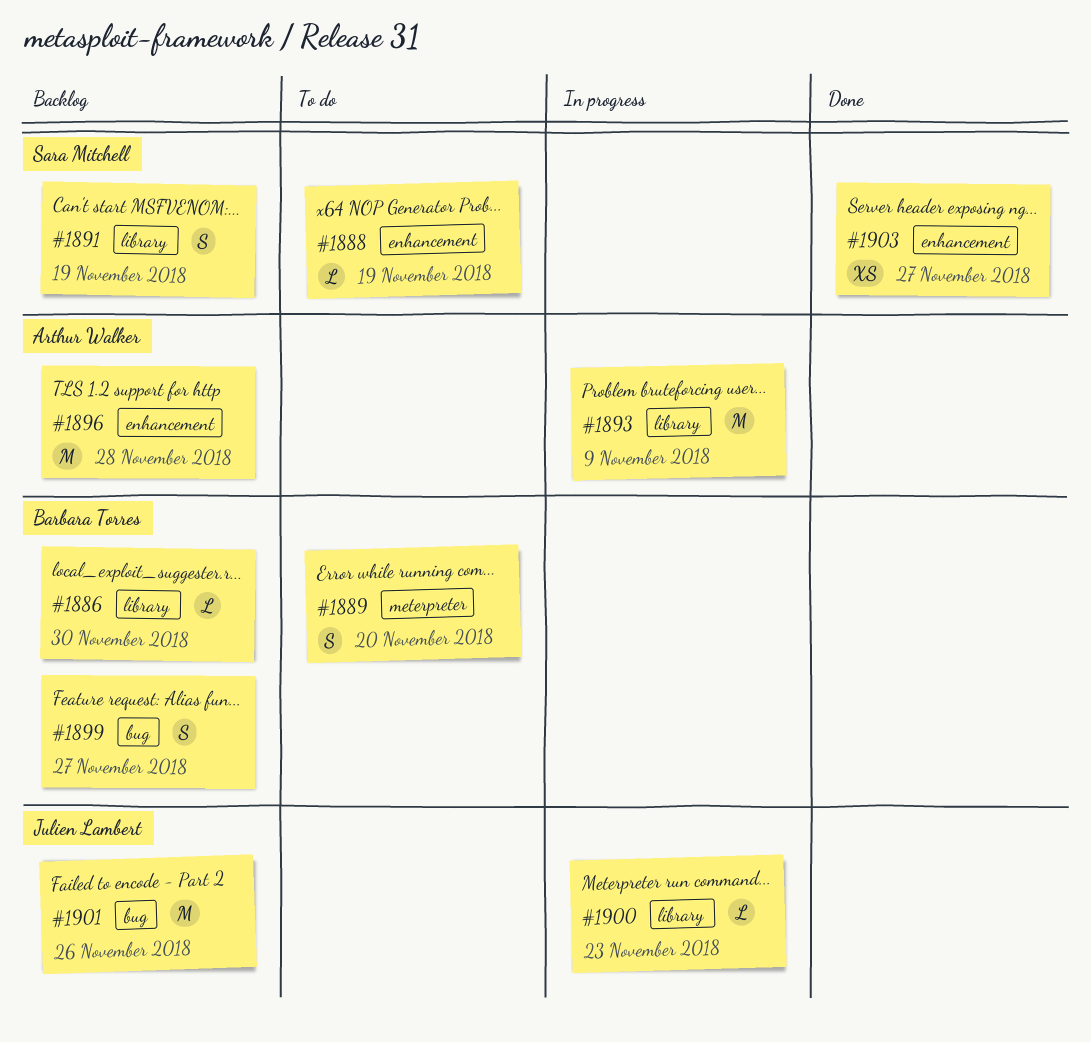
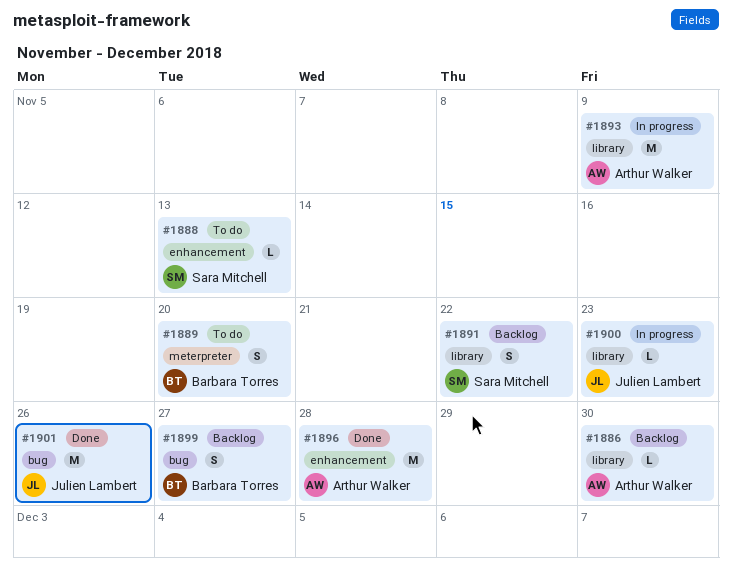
#1886, owner: Barbara Torres -> Arthur Walker
#1888, due: Nov 19 -> Nov 13
#1891, due: Nov 19 -> Nov 22
#1896, status: Backlog -> Done
#1901, status: Backlog -> Done
#1903: present -> none

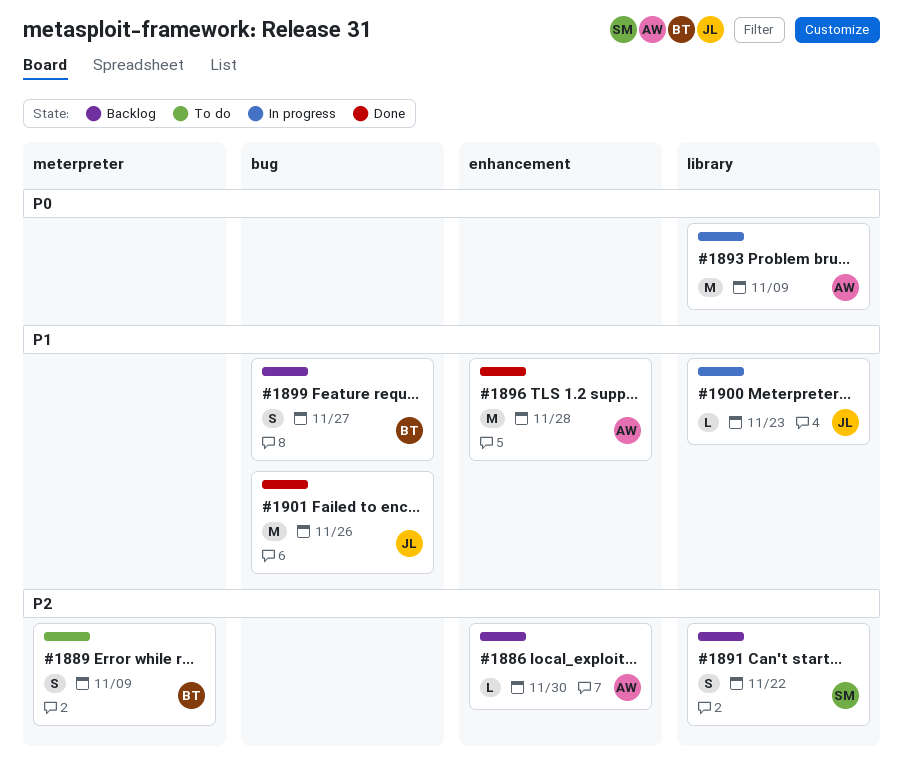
#1886, label: library -> enhancement
#1888: present -> none
#1889, due: Nov 20 -> Nov 9

